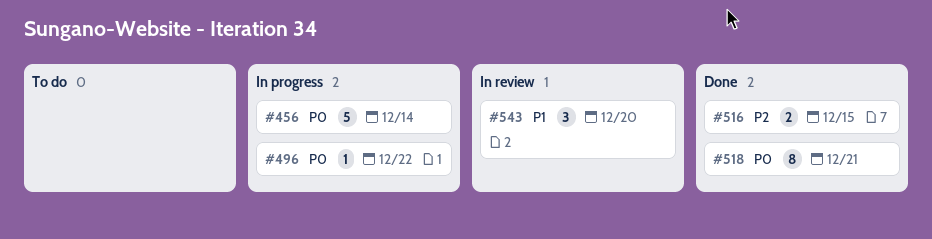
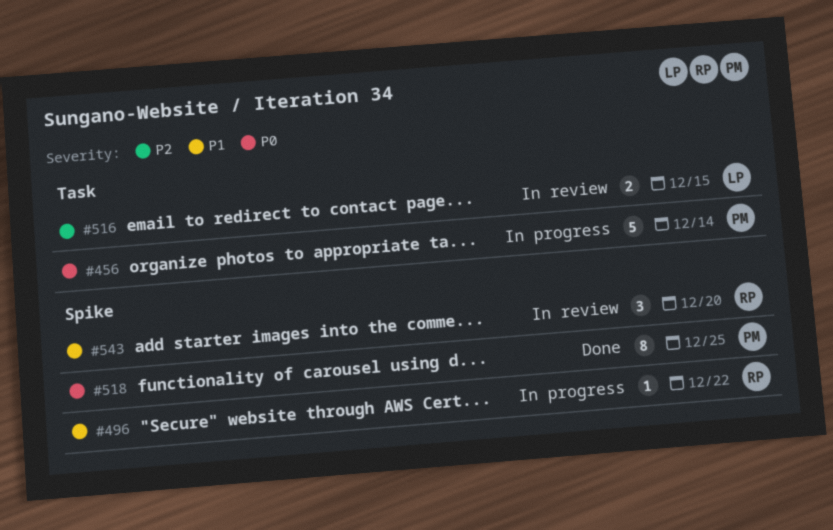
#496, priority: P0 -> P1
#516, status: Done -> In review
#518, due: Dec 21 -> Dec 25

